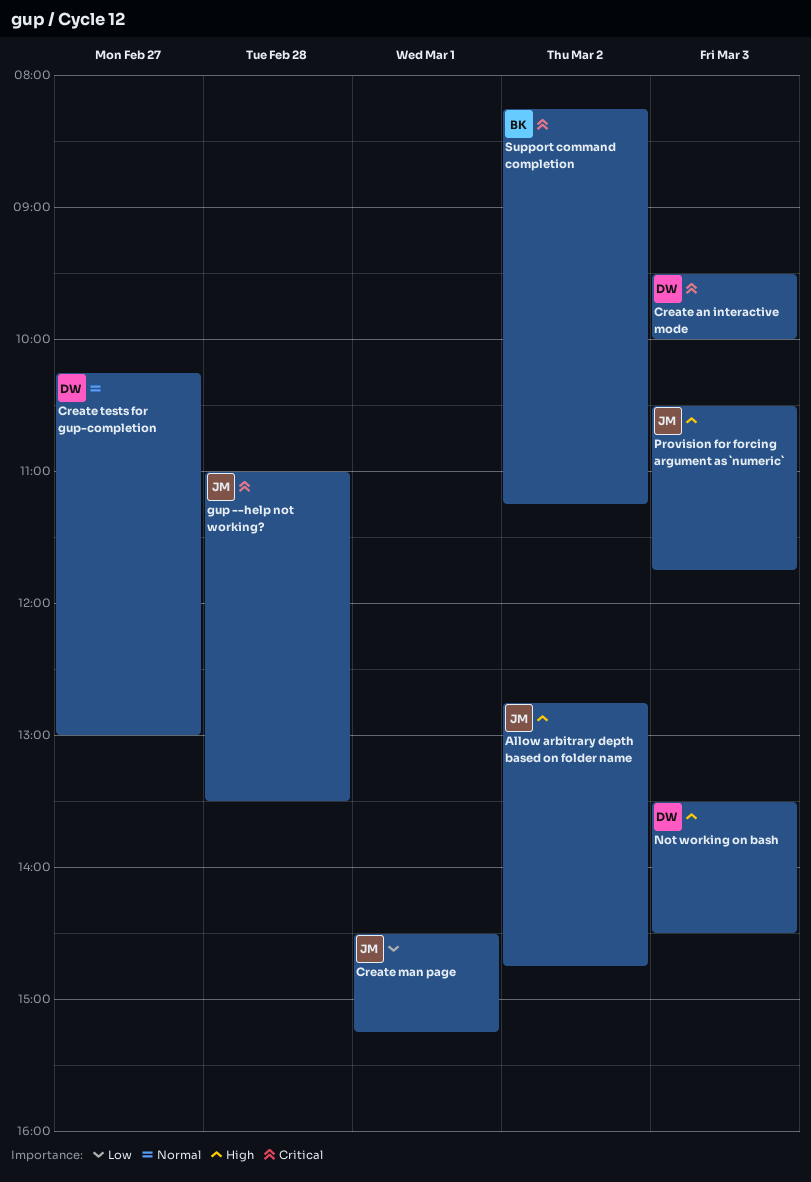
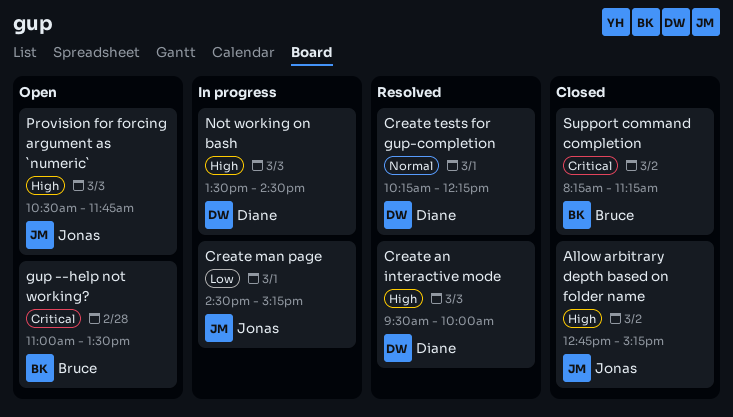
Allow arbitrary depth based on folder name, ends: 14:45 -> 15:15
Create an interactive mode, priority: Critical -> High
Create tests for gup-completion, day: Feb 27 -> Mar 1
Create tests for gup-completion, ends: 13:00 -> 12:15
gup --help not working?, owner: Jonas -> Bruce

